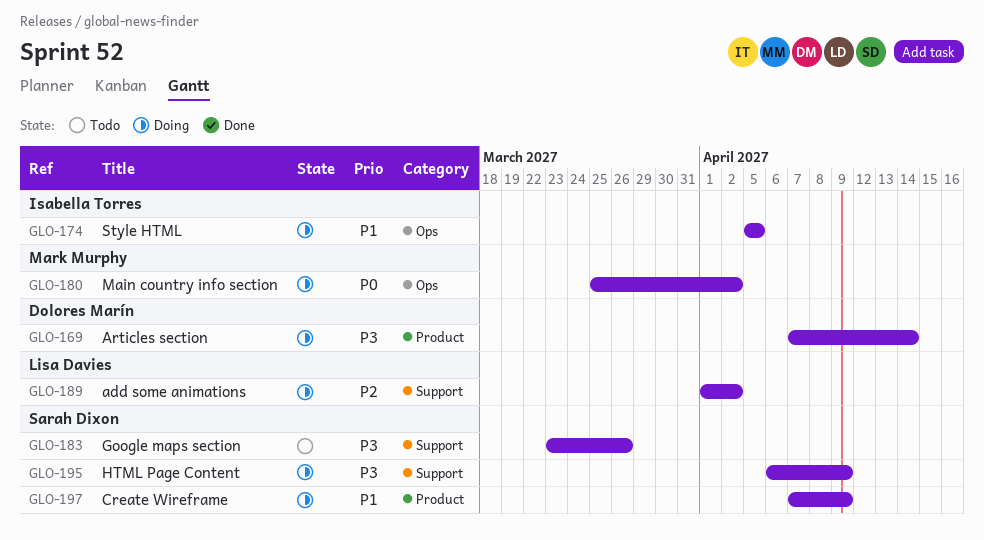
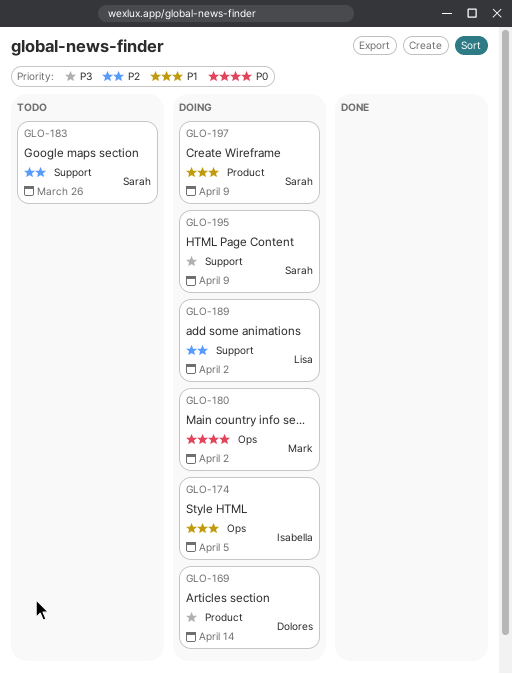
GLO-183, priority: P3 -> P2

